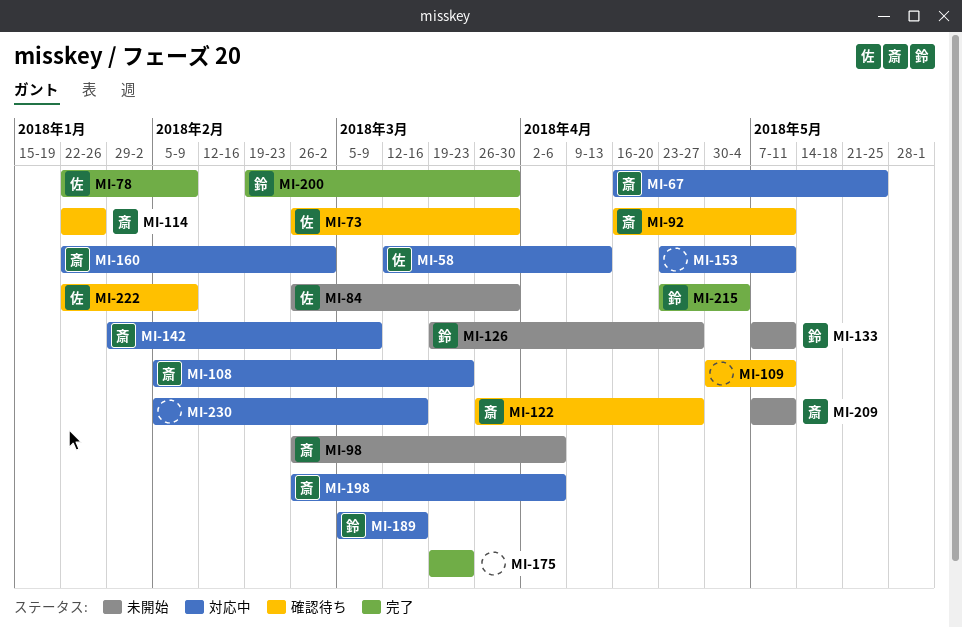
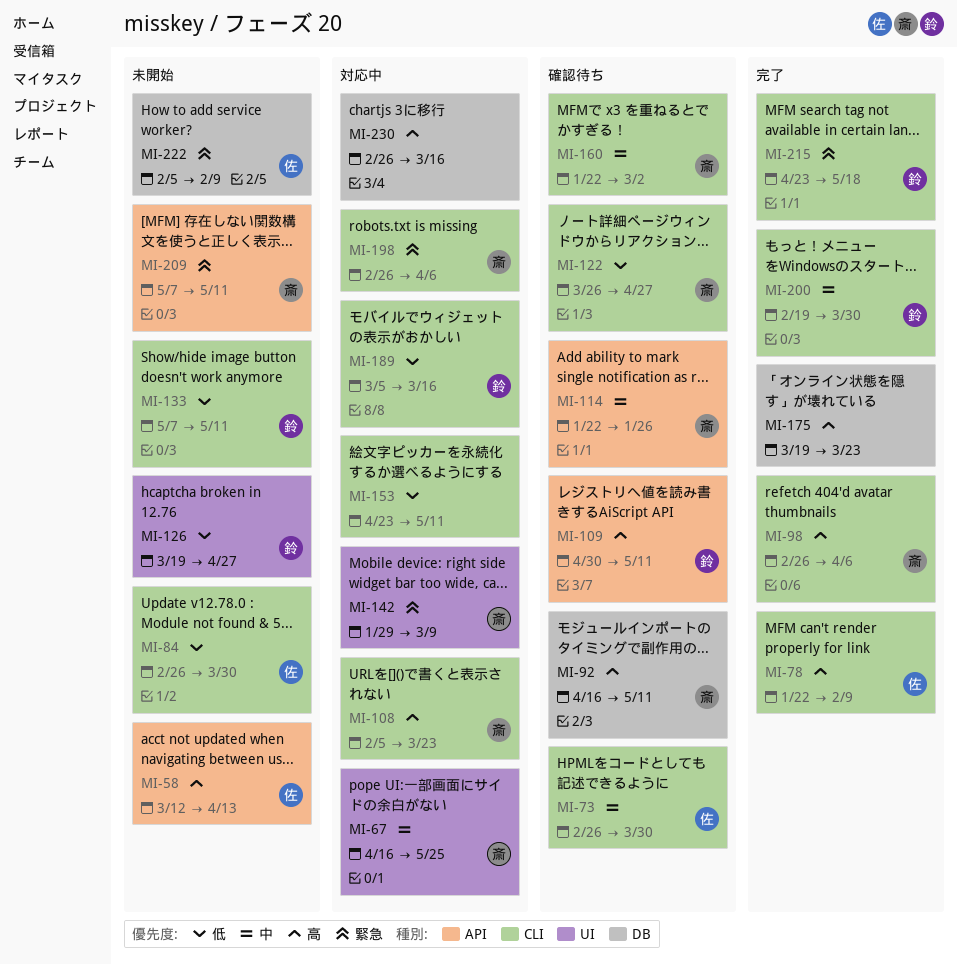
MI-58, status: 対応中 -> 未開始
MI-98, status: 未開始 -> 完了
MI-109, owner: none -> 鈴
MI-160, status: 対応中 -> 確認待ち
MI-215, due: May 4 -> May 18
MI-222, status: 確認待ち -> 未開始
MI-222, start: Jan 22 -> Feb 5
MI-230, start: Feb 5 -> Feb 26

